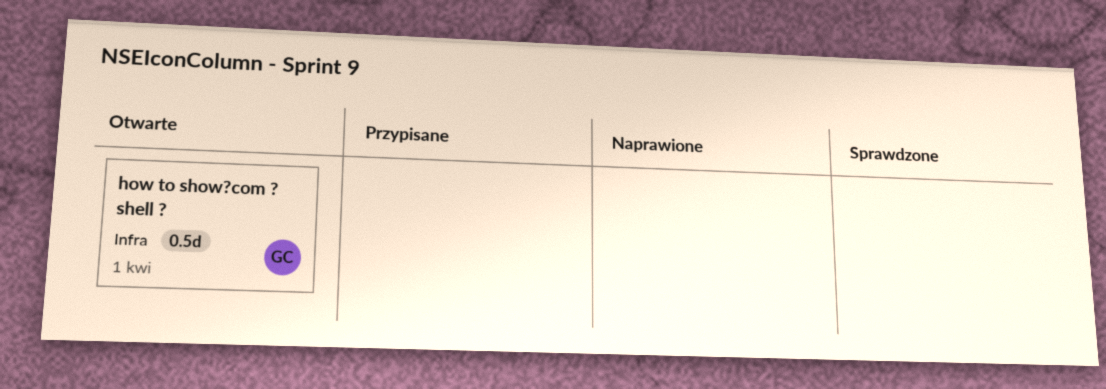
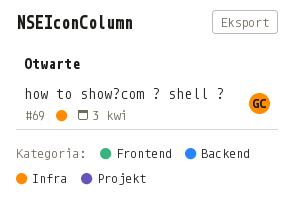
how to show?com ? shell ?, due: Apr 1 -> Apr 3

